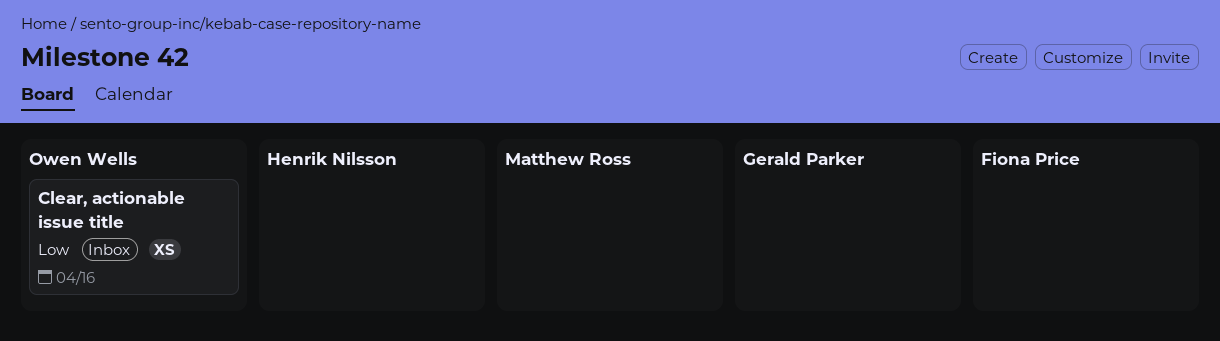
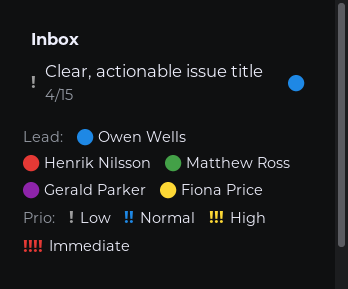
Clear, actionable issue title, due: Apr 16 -> Apr 15

